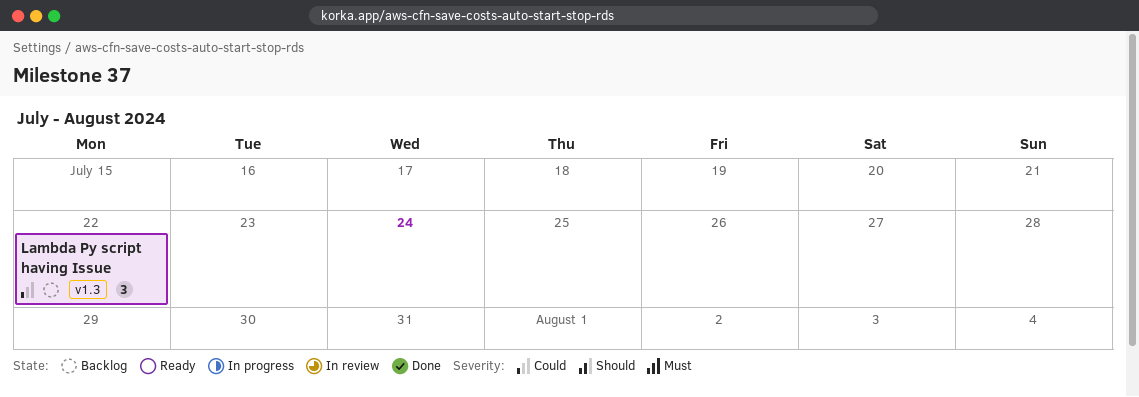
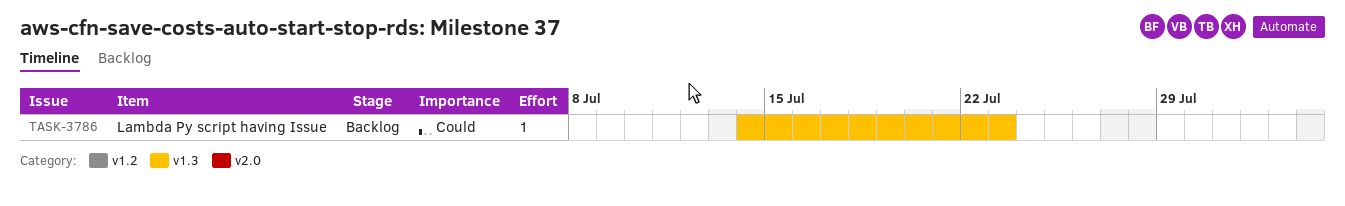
Lambda Py script having Issue, estimate: 3 -> 1
Lambda Py script having Issue, due: Jul 22 -> Jul 23

